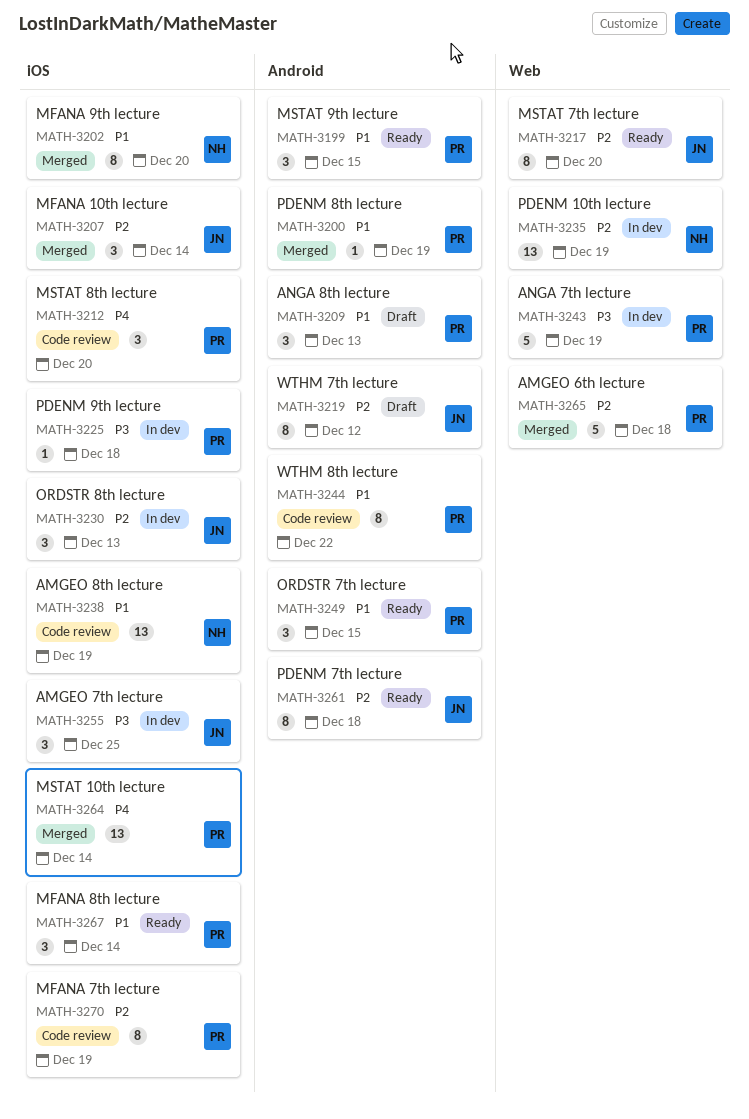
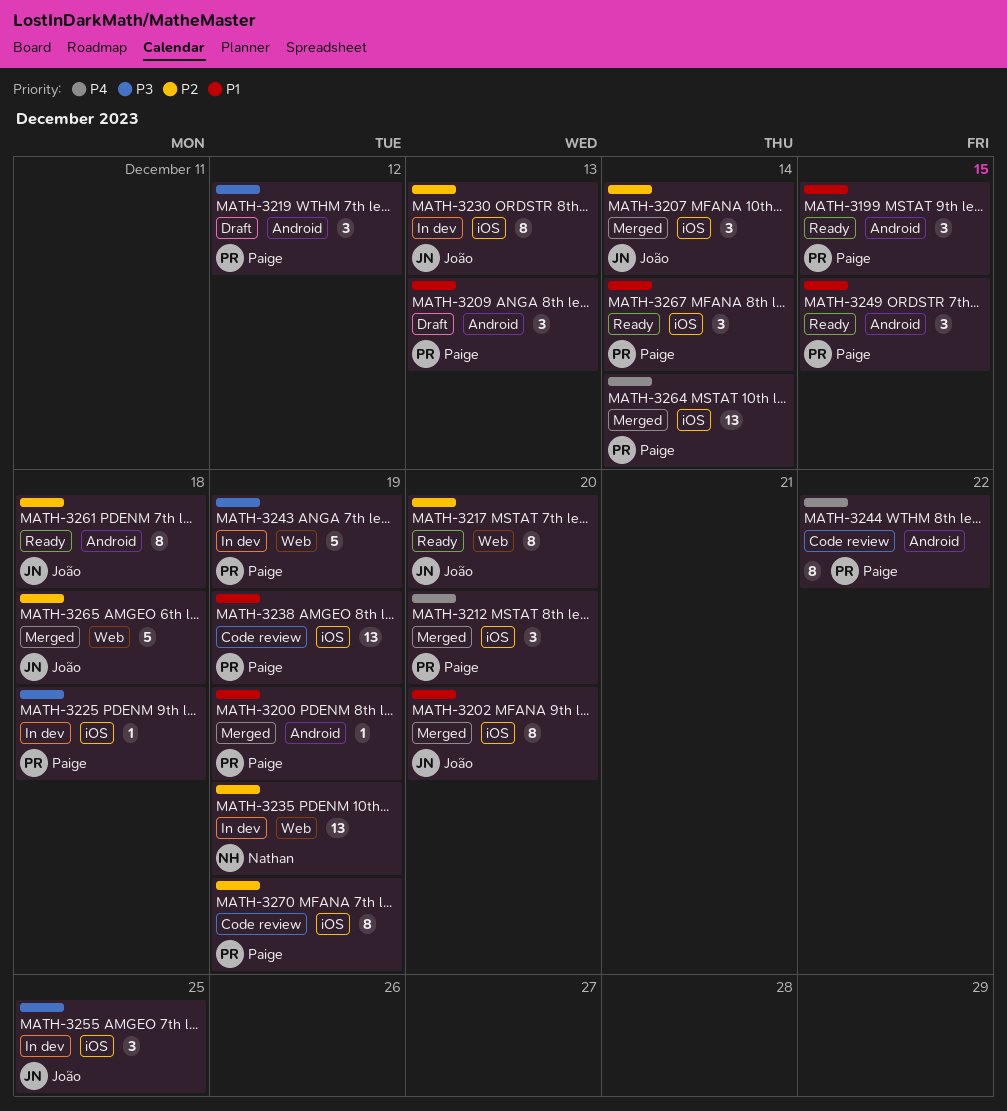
MATH-3202, owner: Nathan -> João
MATH-3212, status: Code review -> Merged
MATH-3219, owner: João -> Paige
MATH-3219, priority: P2 -> P3
MATH-3219, estimate: 8 -> 3
MATH-3230, estimate: 3 -> 8
MATH-3238, owner: Nathan -> Paige
MATH-3244, priority: P1 -> P4
MATH-3265, owner: Paige -> João

